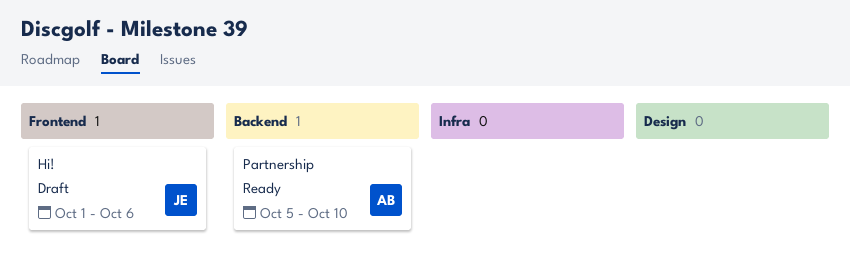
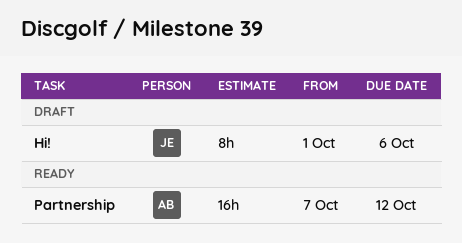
Partnership, start: Oct 5 -> Oct 7
Partnership, due: Oct 10 -> Oct 12

